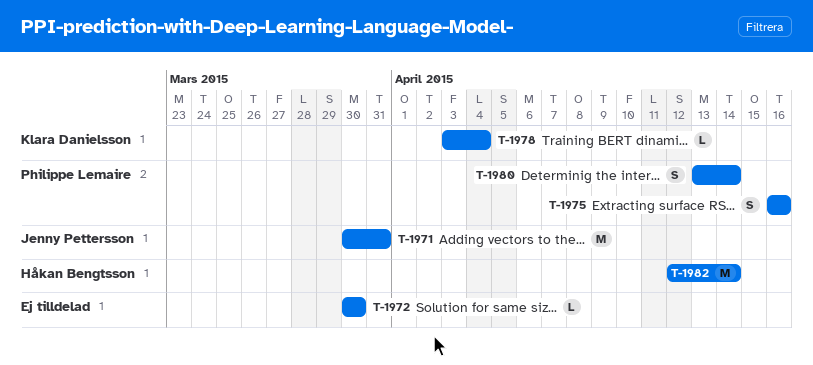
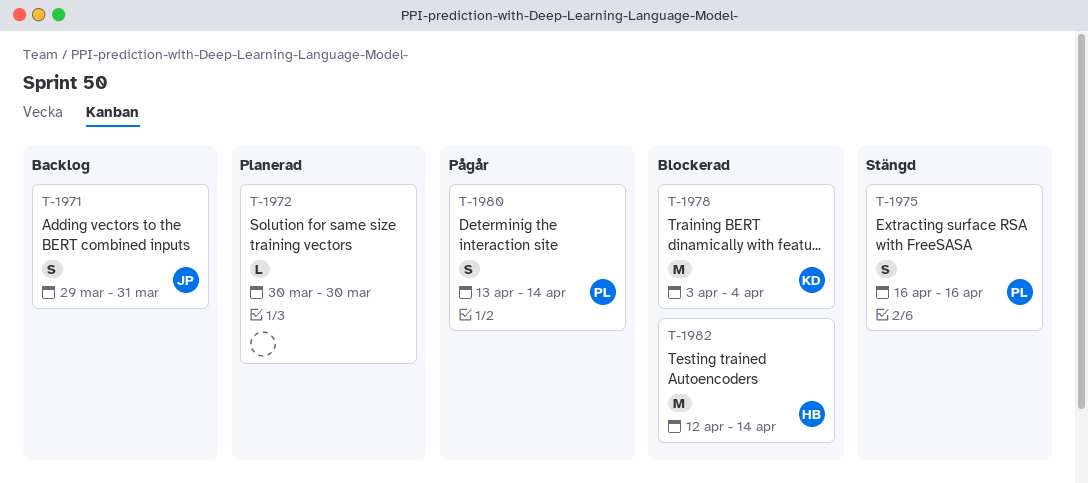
T-1971, estimate: M -> S
T-1971, start: Mar 30 -> Mar 29
T-1978, estimate: L -> M

